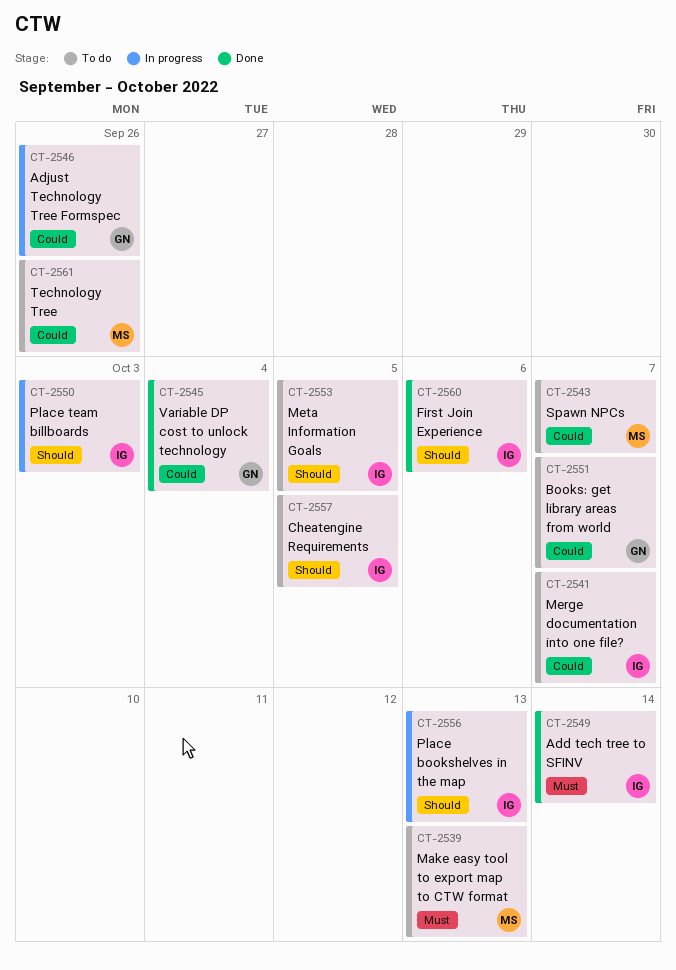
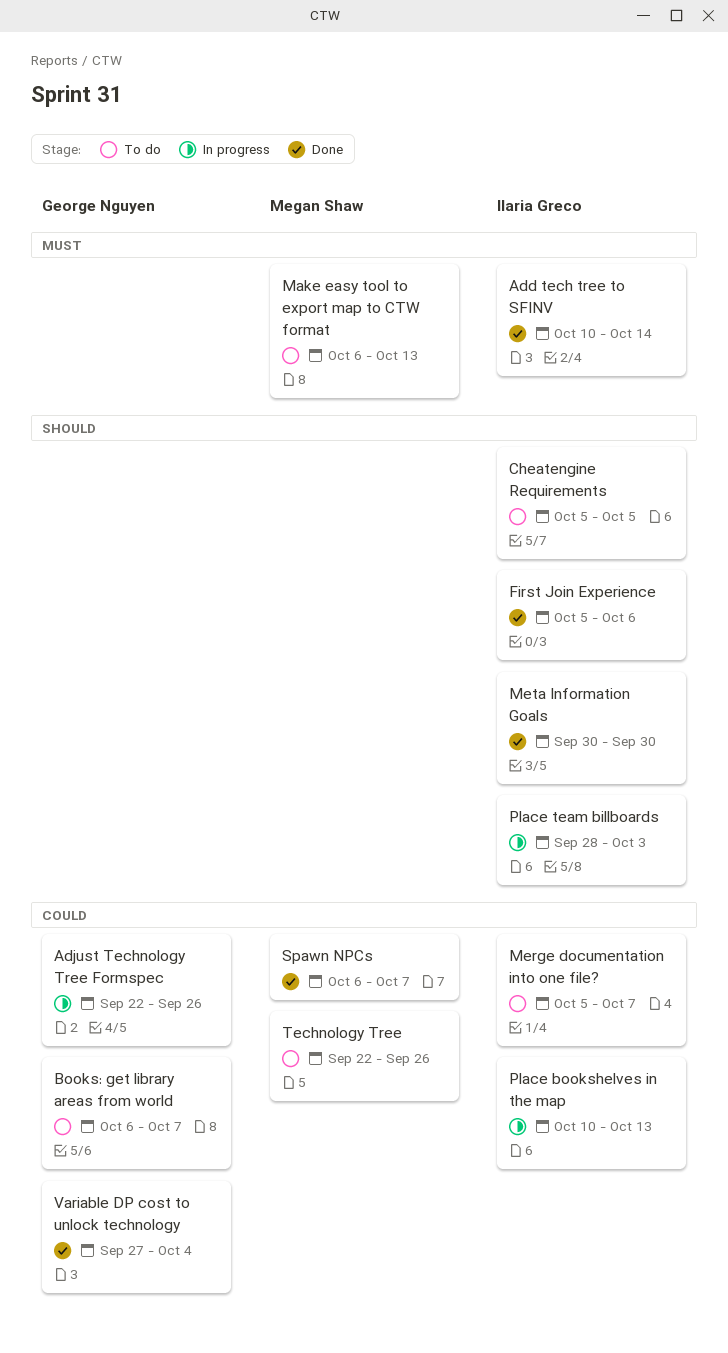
Meta Information Goals, status: To do -> Done
Meta Information Goals, due: Oct 5 -> Sep 30
Place bookshelves in the map, priority: Should -> Could
Spawn NPCs, status: To do -> Done

